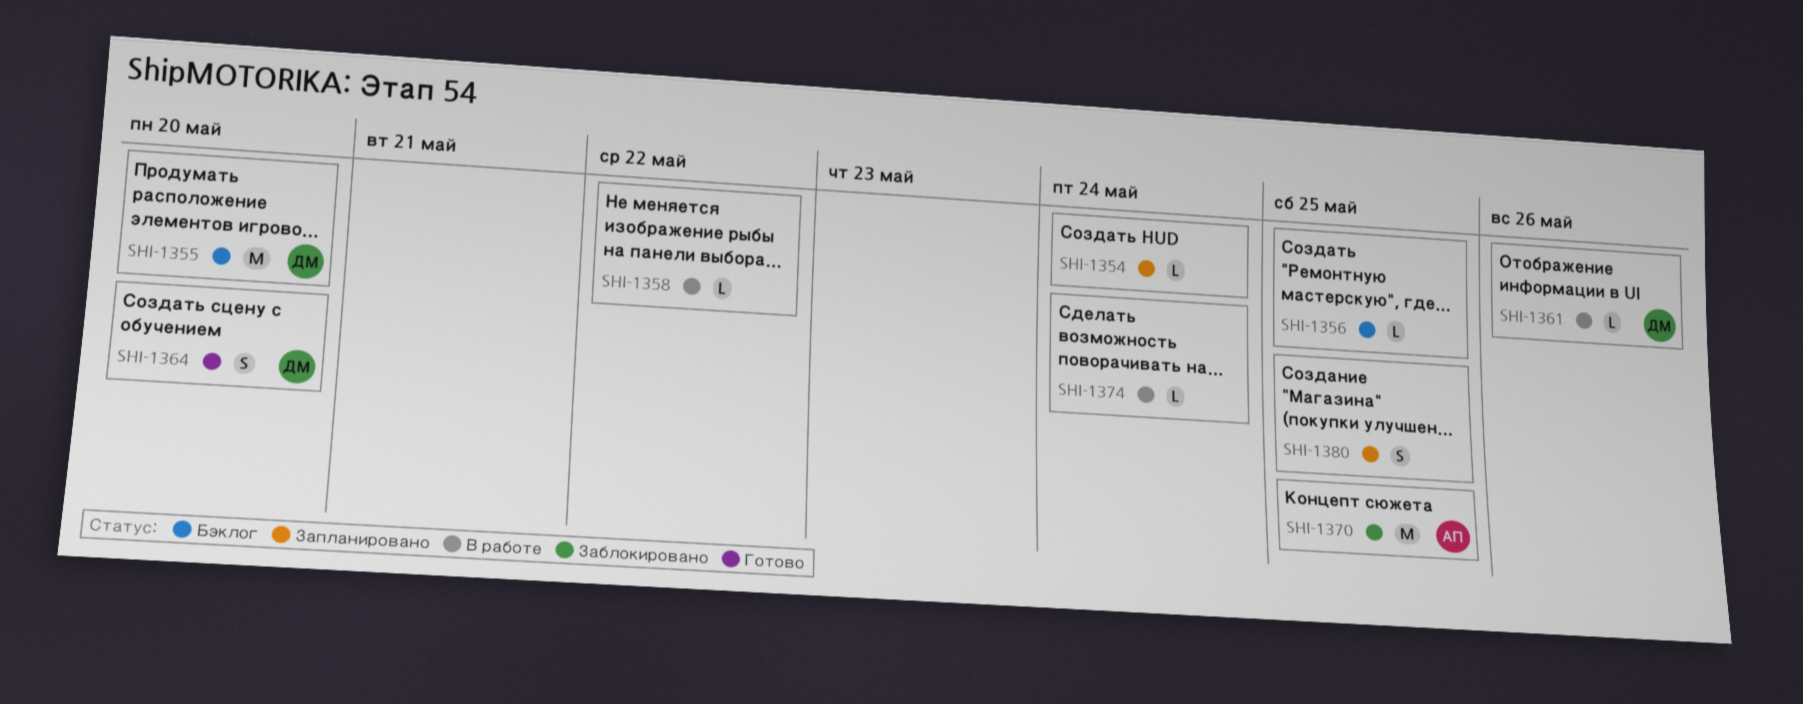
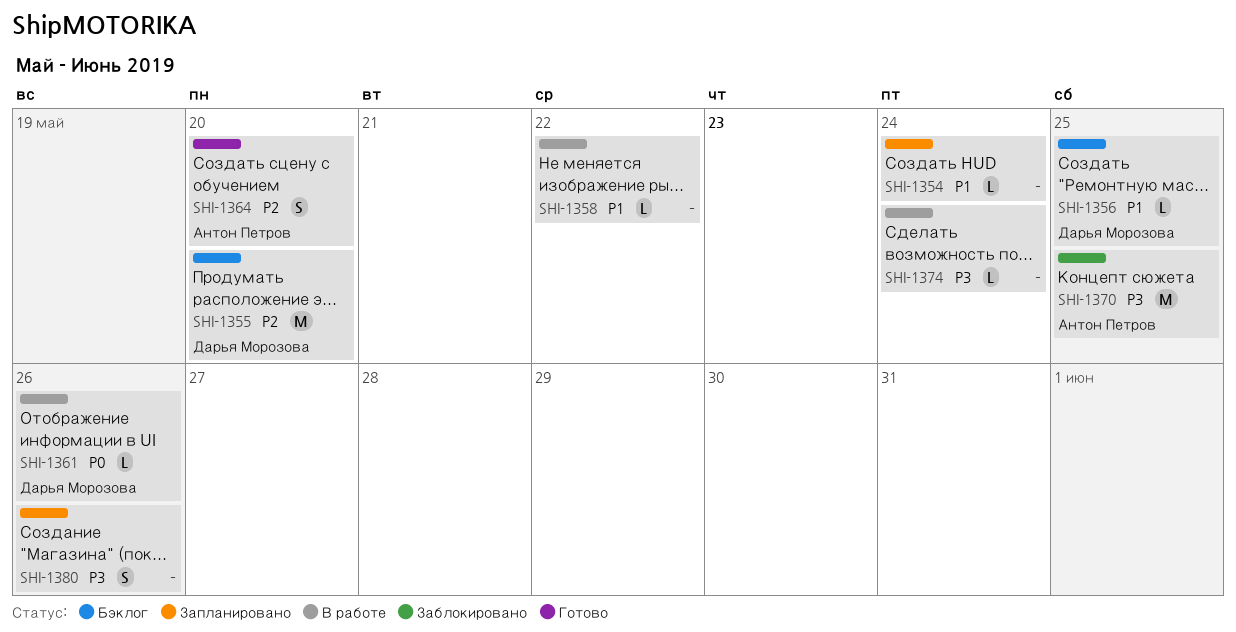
SHI-1356, owner: none -> Дарья Морозова
SHI-1364, owner: Дарья Морозова -> Антон Петров
SHI-1380, due: May 25 -> May 26

